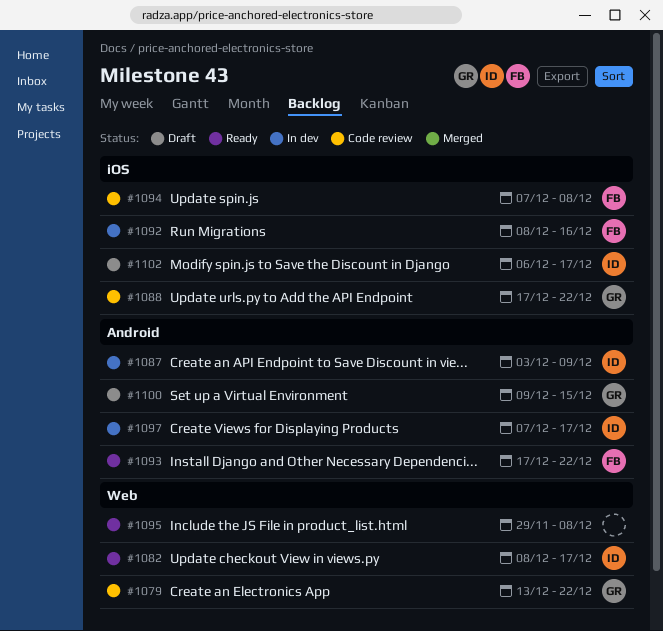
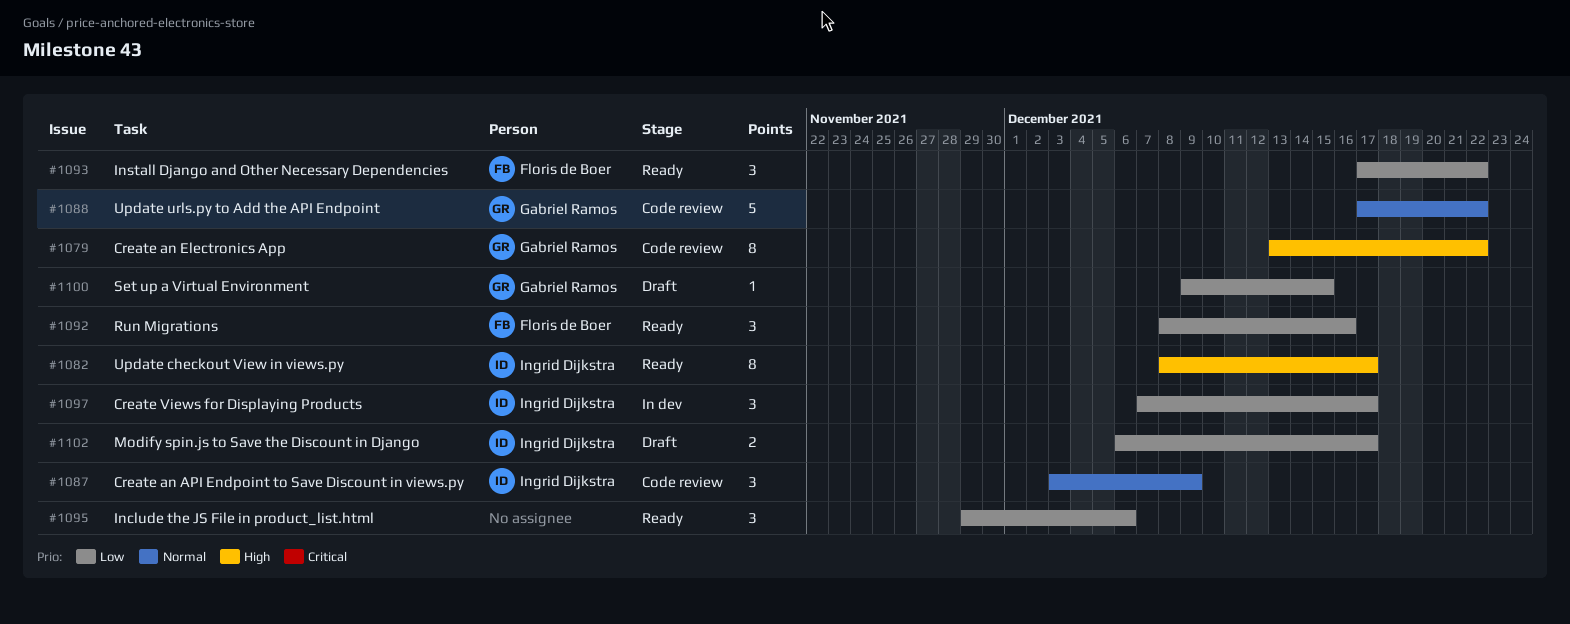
#1087, status: In dev -> Code review
#1092, status: In dev -> Ready
#1094: present -> none
#1095, due: Dec 8 -> Dec 6

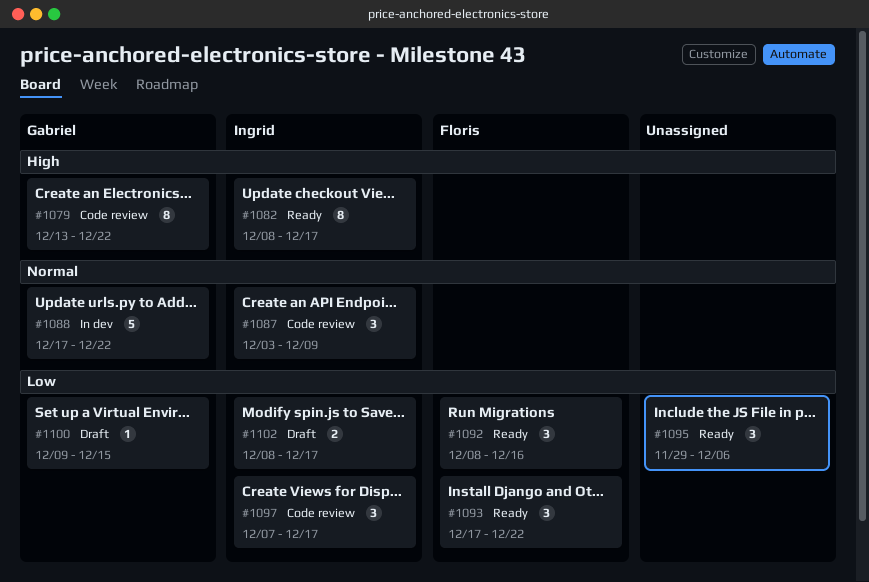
#1088, status: Code review -> In dev
#1097, status: In dev -> Code review
#1102, start: Dec 6 -> Dec 8

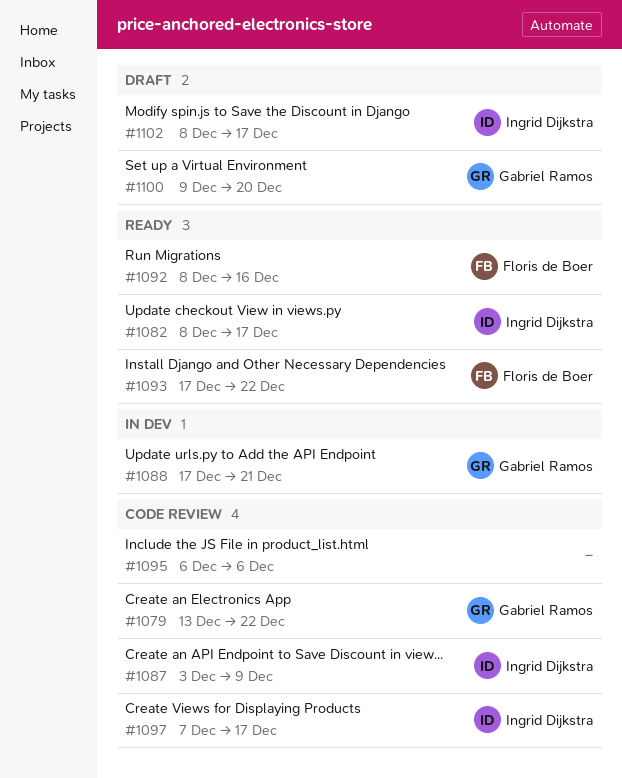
#1088, due: Dec 22 -> Dec 21
#1095, status: Ready -> Code review
#1095, start: Nov 29 -> Dec 6
#1100, due: Dec 15 -> Dec 20

